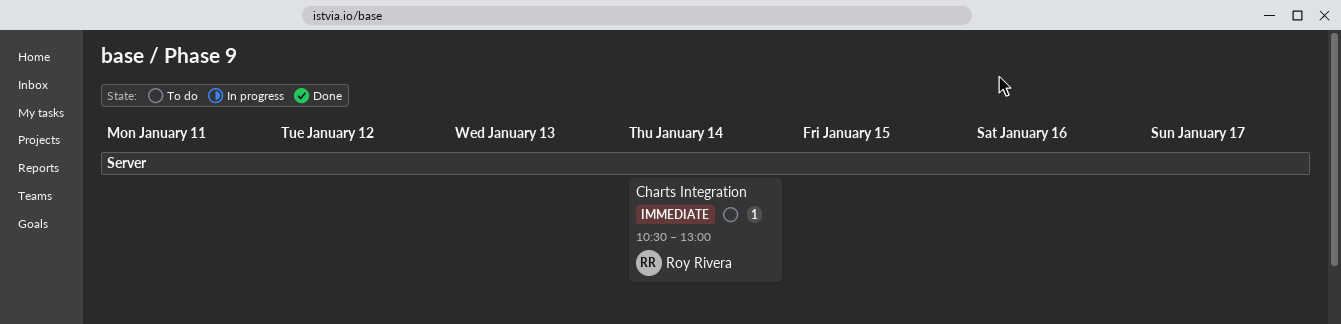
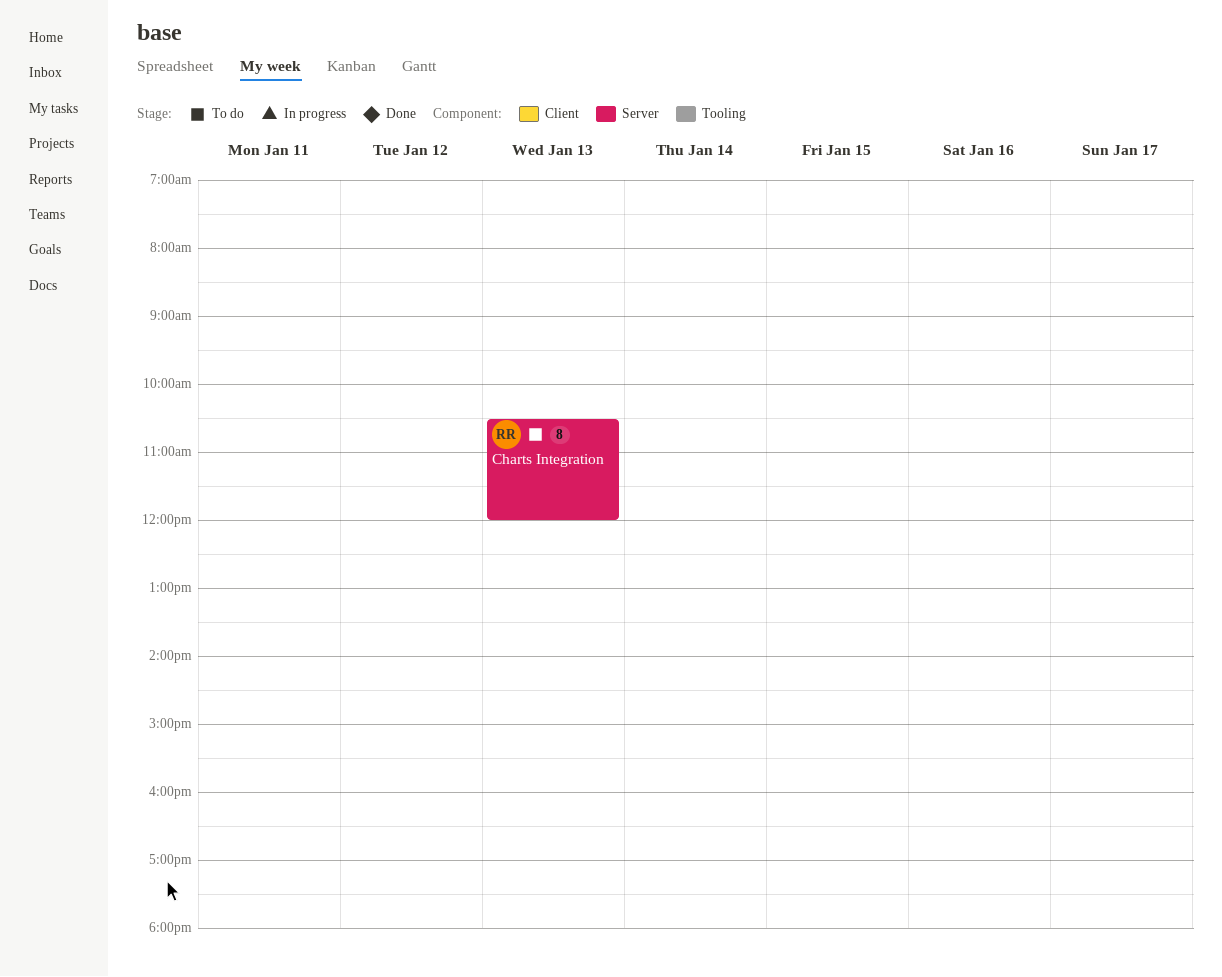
Charts Integration, estimate: 1 -> 8
Charts Integration, day: Jan 14 -> Jan 13
Charts Integration, ends: 13:00 -> 12:00

